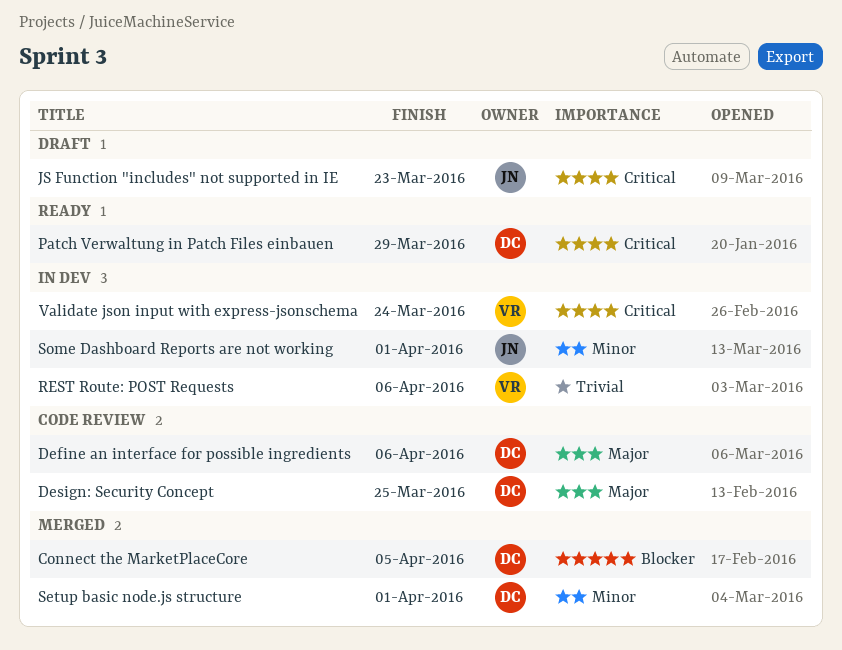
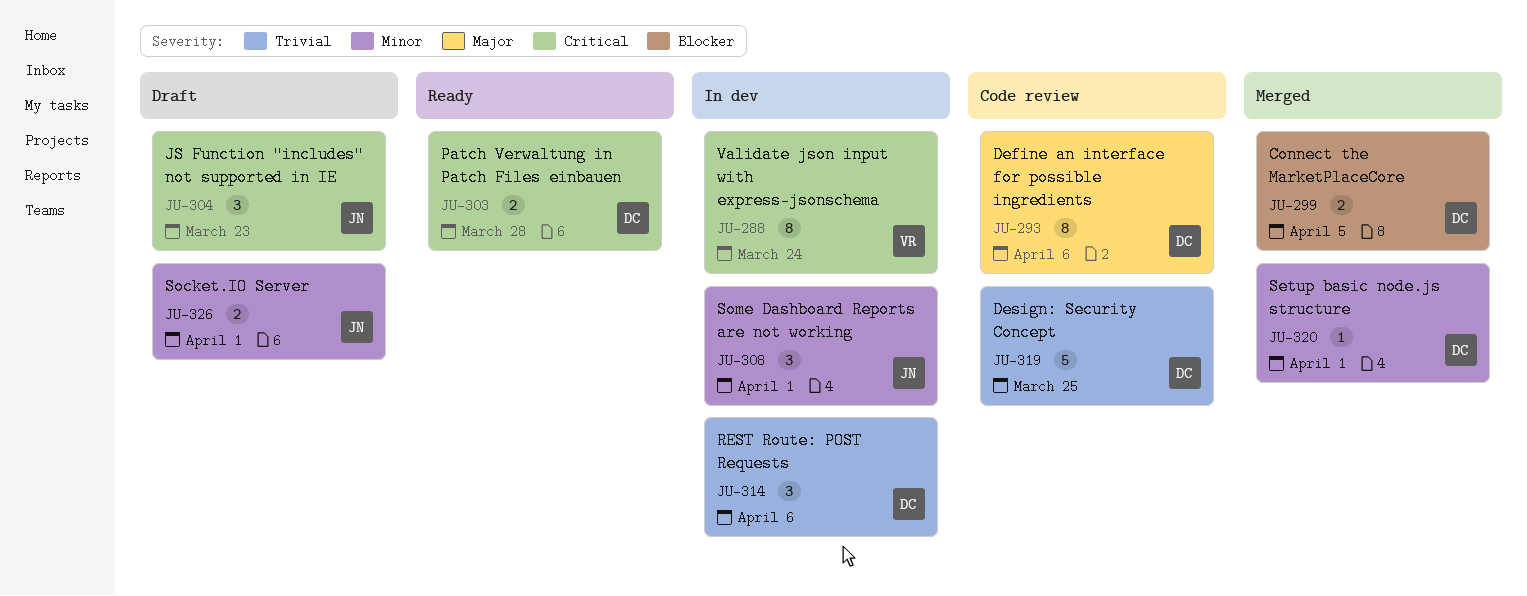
Design: Security Concept, priority: Major -> Trivial
Patch Verwaltung in Patch Files einbauen, due: Mar 29 -> Mar 28
REST Route: POST Requests, owner: VR -> DC
Socket.IO Server: none -> present

